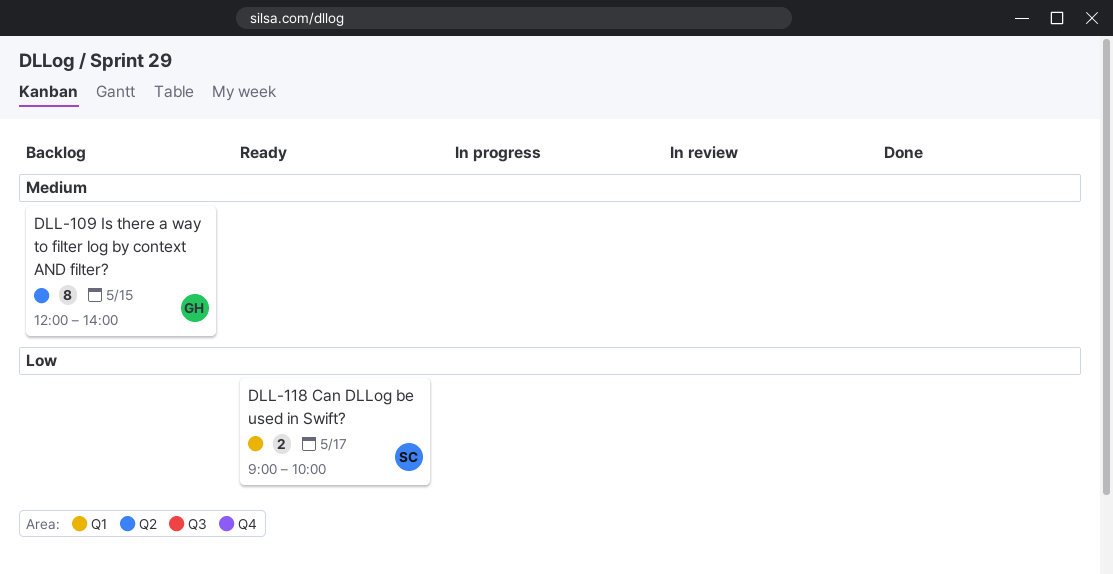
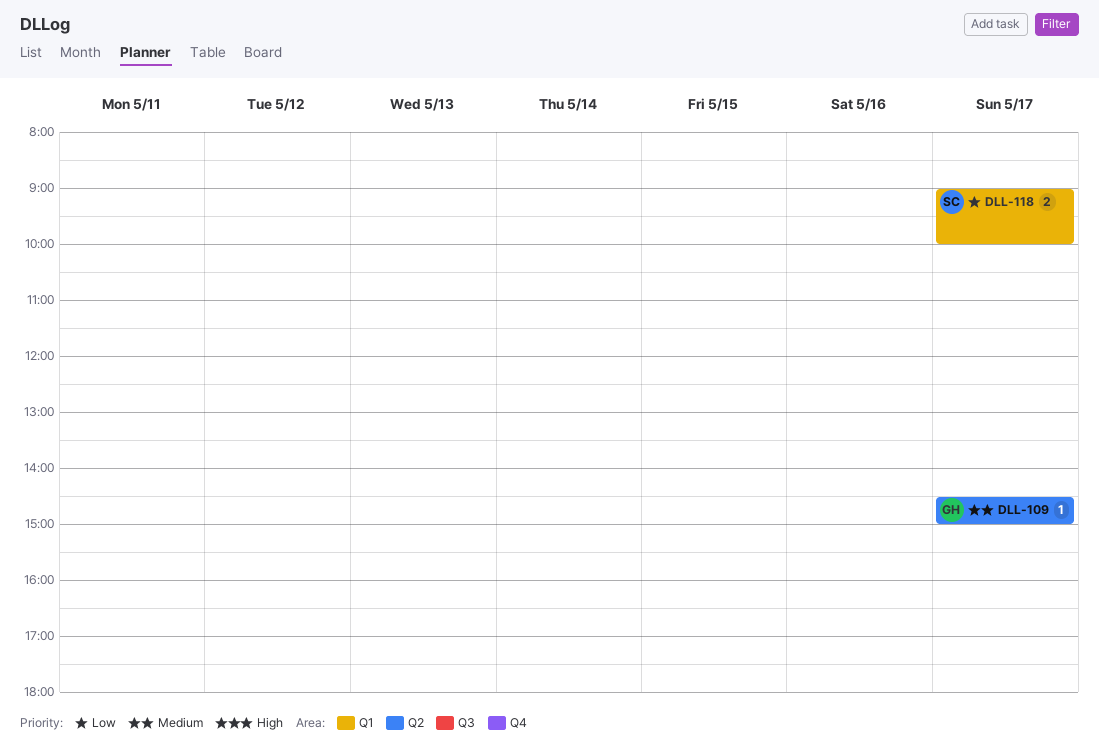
DLL-109, estimate: 8 -> 1
DLL-109, day: May 15 -> May 17
DLL-109, begins: 12:00 -> 14:30
DLL-109, ends: 14:00 -> 15:00

